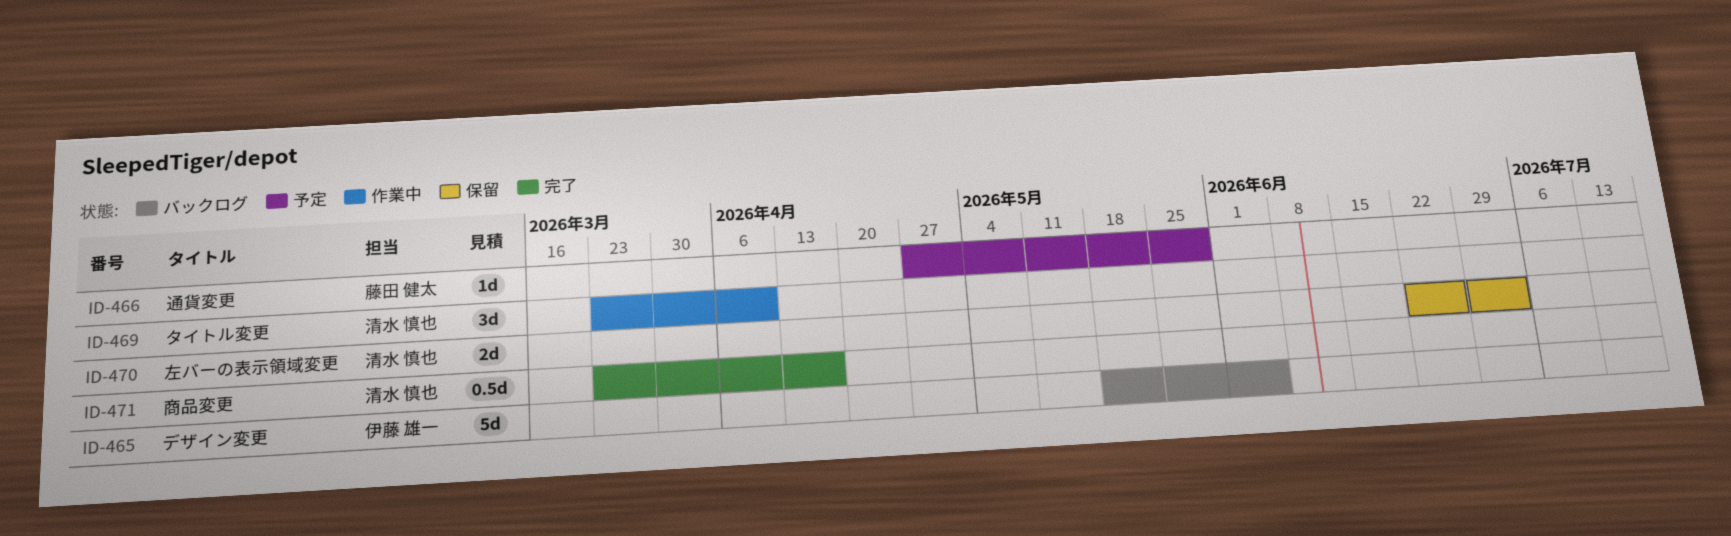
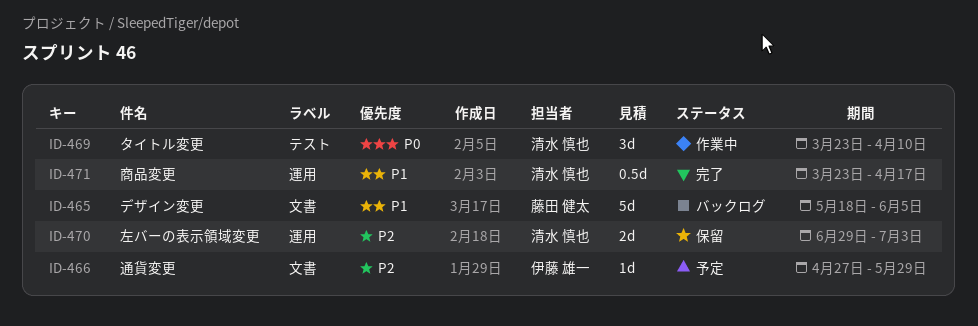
ID-465, owner: 伊藤 雄一 -> 藤田 健太
ID-466, owner: 藤田 健太 -> 伊藤 雄一
ID-470, start: Jun 22 -> Jun 29

